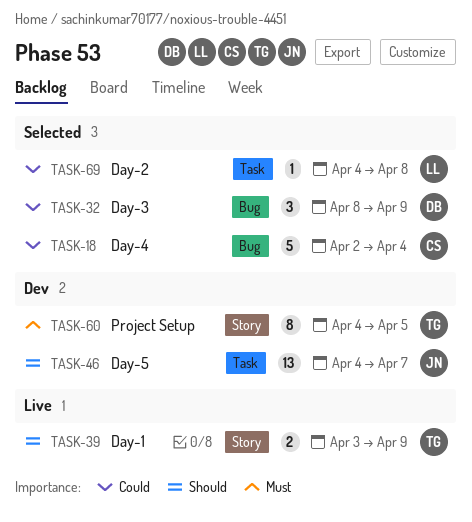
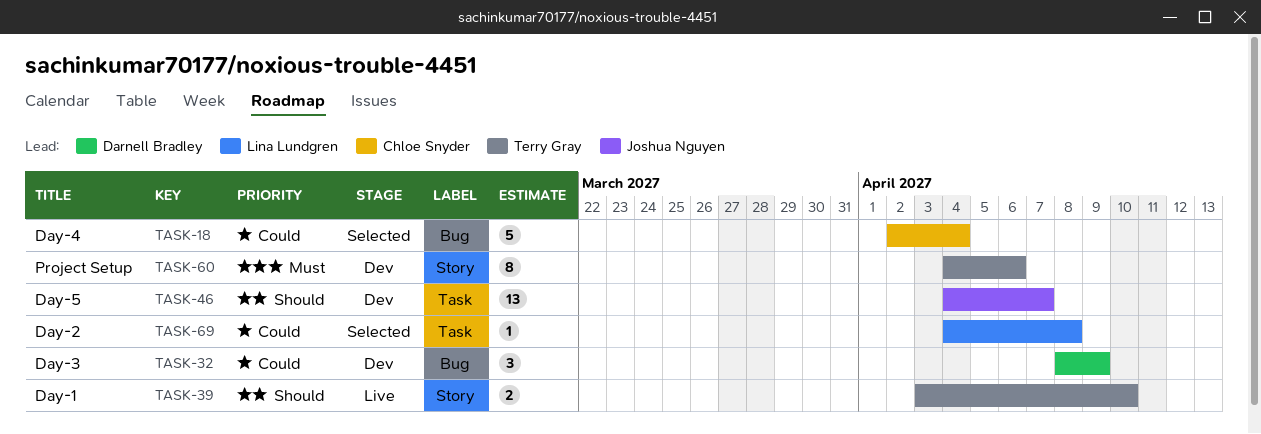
TASK-32, status: Selected -> Dev
TASK-39, due: Apr 9 -> Apr 10
TASK-60, due: Apr 5 -> Apr 6

